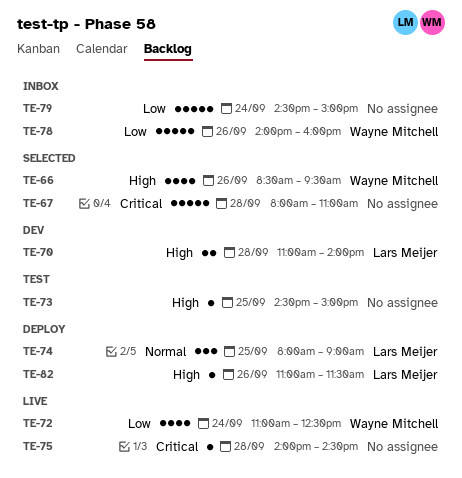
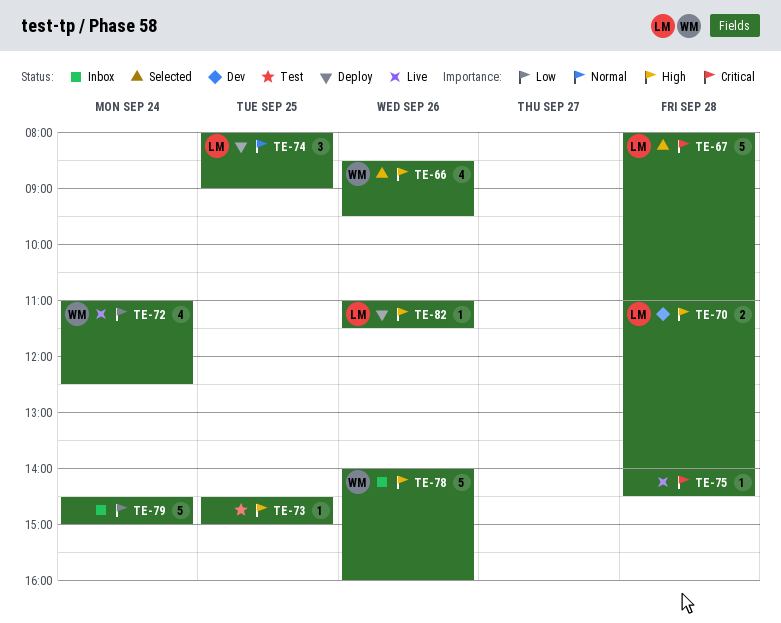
TE-67, owner: none -> Lars Meijer
TE-78, priority: Low -> High

